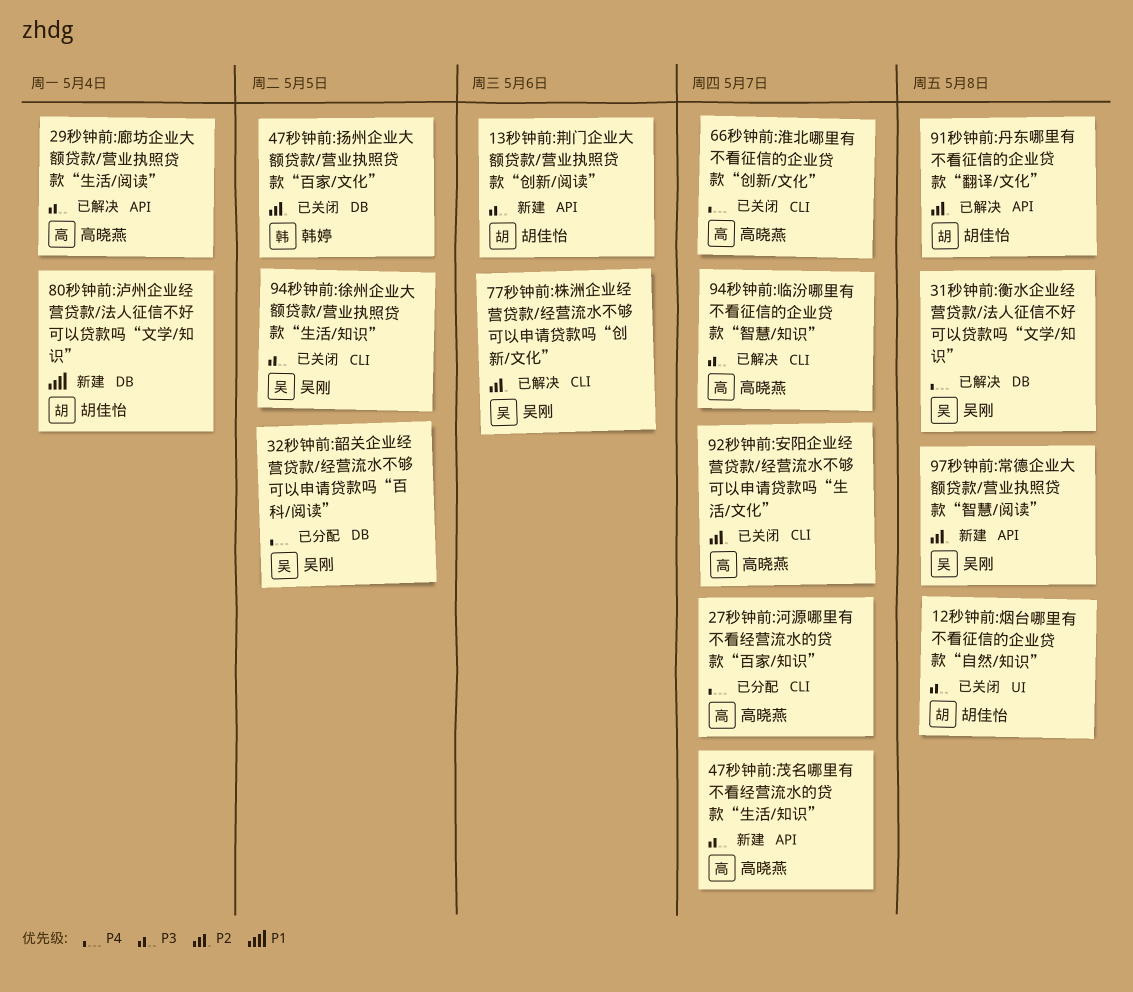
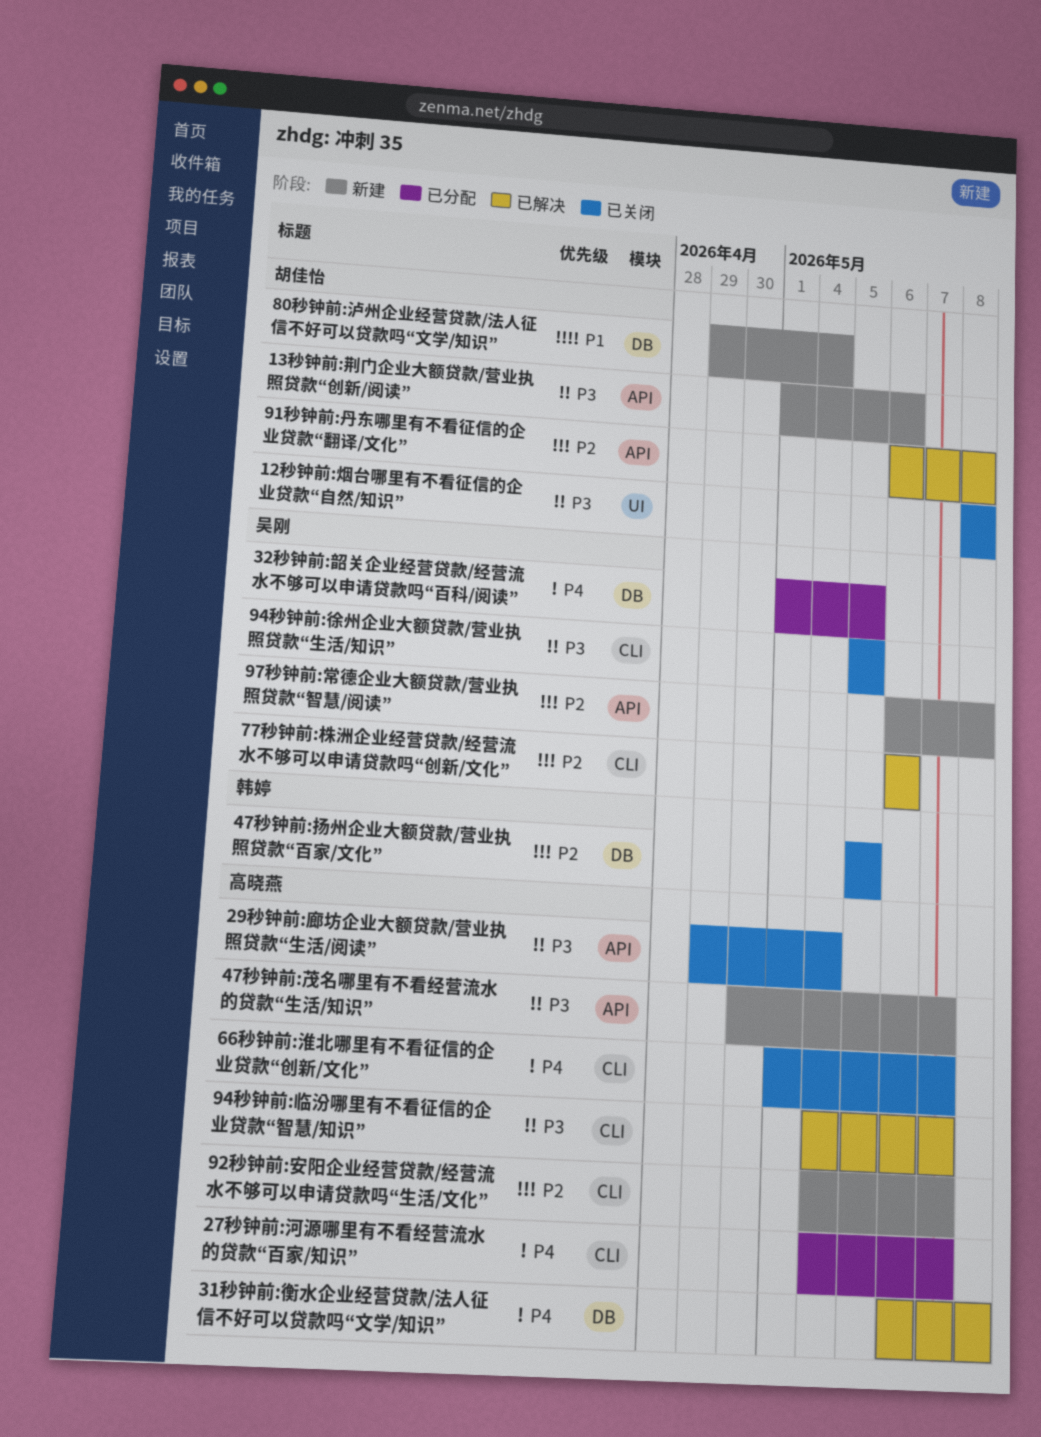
29秒钟前:廊坊企业大额贷款/营业执照贷款“生活/阅读”, status: 已解决 -> 已关闭
31秒钟前:衡水企业经营贷款/法人征信不好可以贷款吗“文学/知识”, owner: 吴刚 -> 高晓燕
92秒钟前:安阳企业经营贷款/经营流水不够可以申请贷款吗“生活/文化”, status: 已关闭 -> 新建

